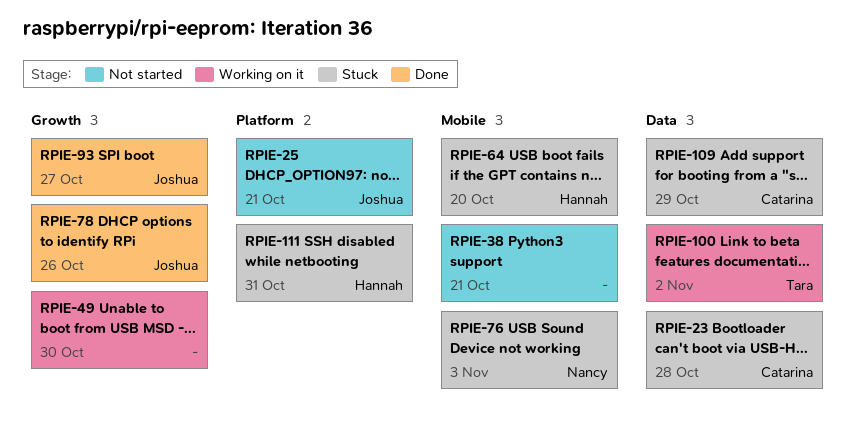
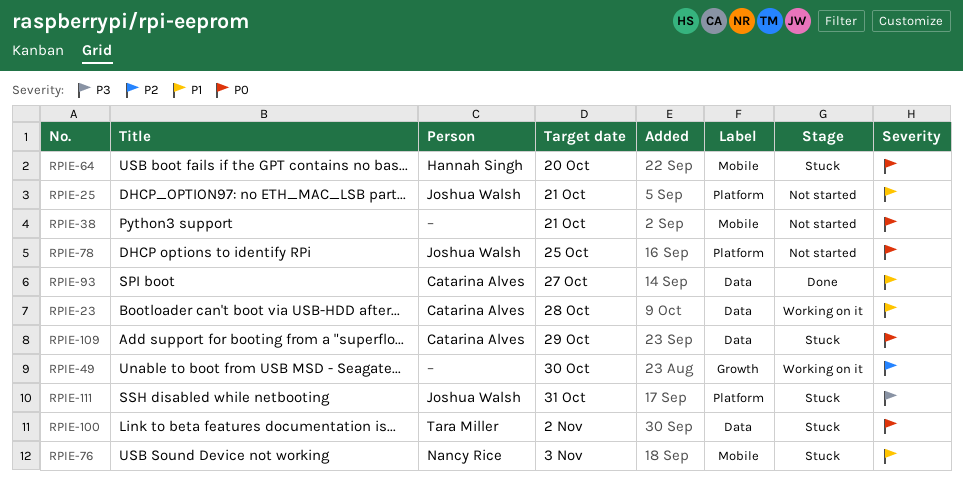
RPIE-23, status: Stuck -> Working on it
RPIE-78, status: Done -> Not started
RPIE-78, label: Growth -> Platform
RPIE-78, due: Oct 26 -> Oct 25
RPIE-93, owner: Joshua Walsh -> Catarina Alves
RPIE-93, label: Growth -> Data
RPIE-100, status: Working on it -> Stuck
RPIE-111, owner: Hannah Singh -> Joshua Walsh

